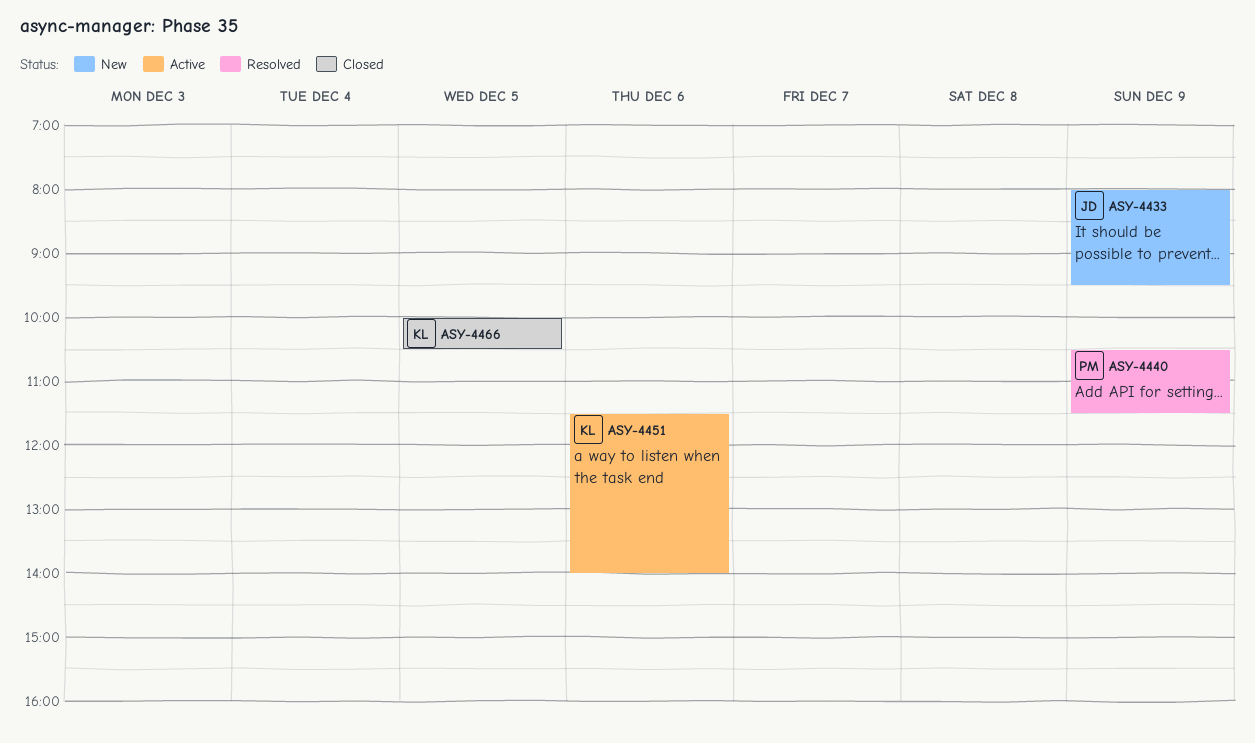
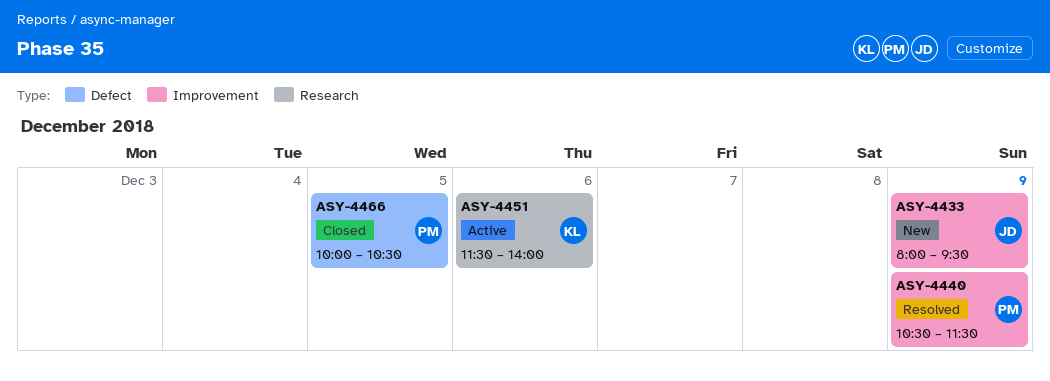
ASY-4466, owner: KL -> PM

